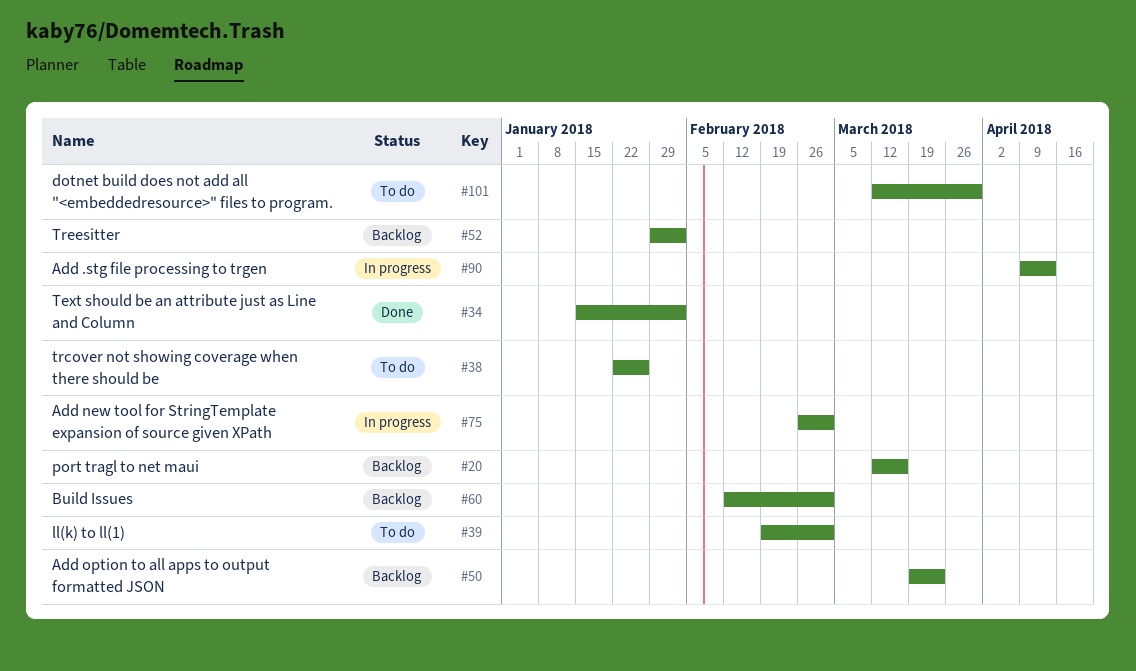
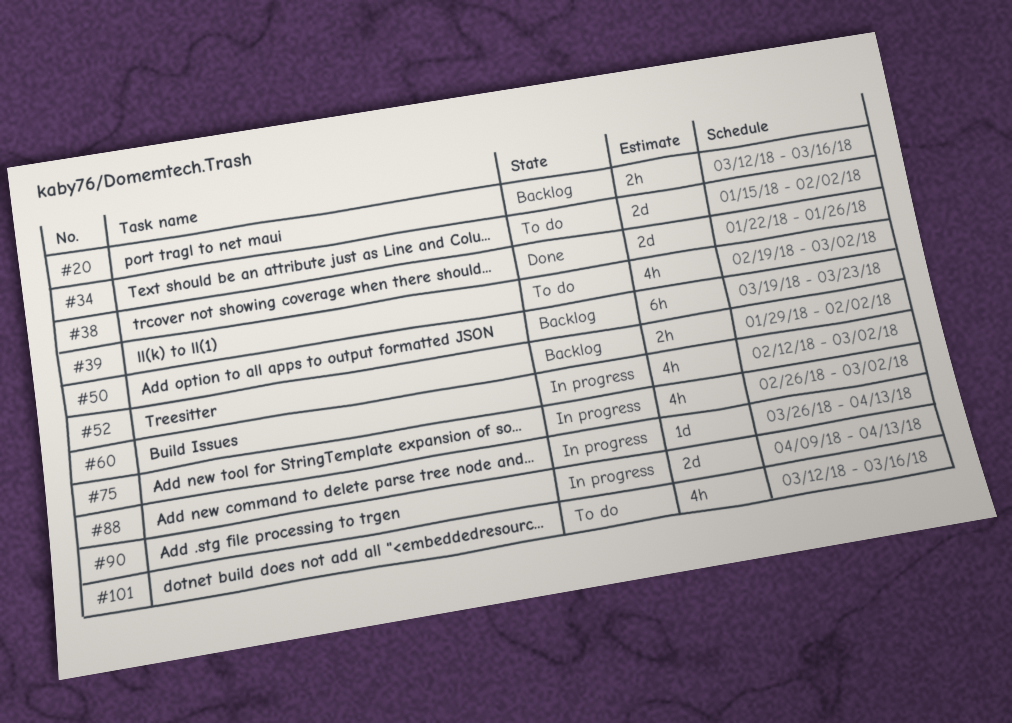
#34, status: Done -> To do
#38, status: To do -> Done
#60, status: Backlog -> In progress
#88: none -> present
#101, due: Mar 30 -> Mar 16

